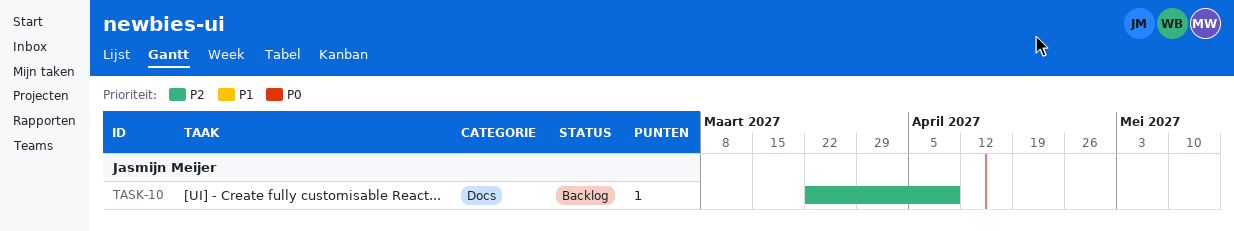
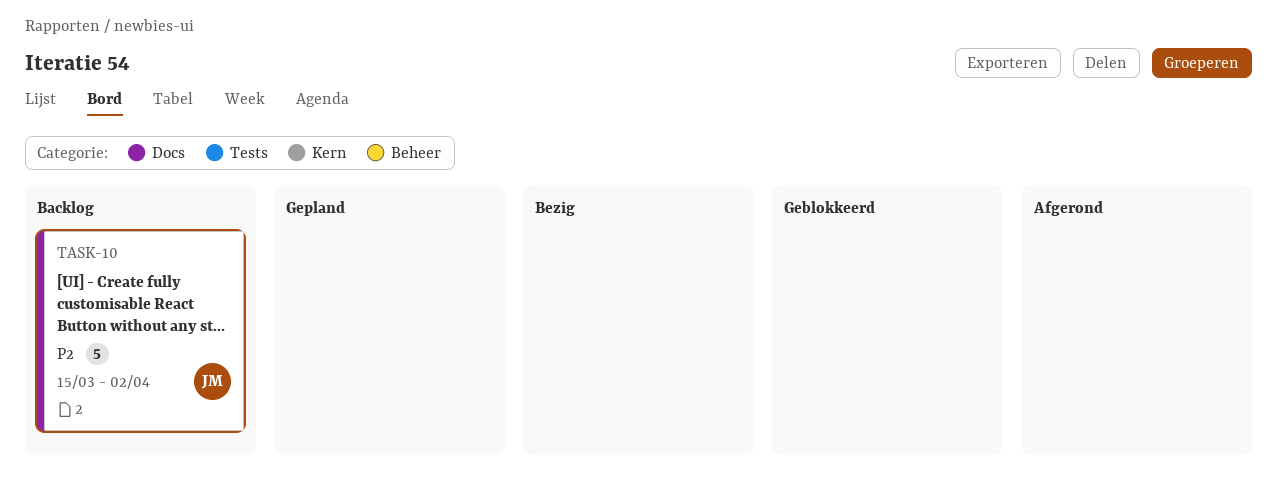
TASK-10, estimate: 1 -> 5
TASK-10, start: Mar 22 -> Mar 15
TASK-10, due: Apr 9 -> Apr 2

